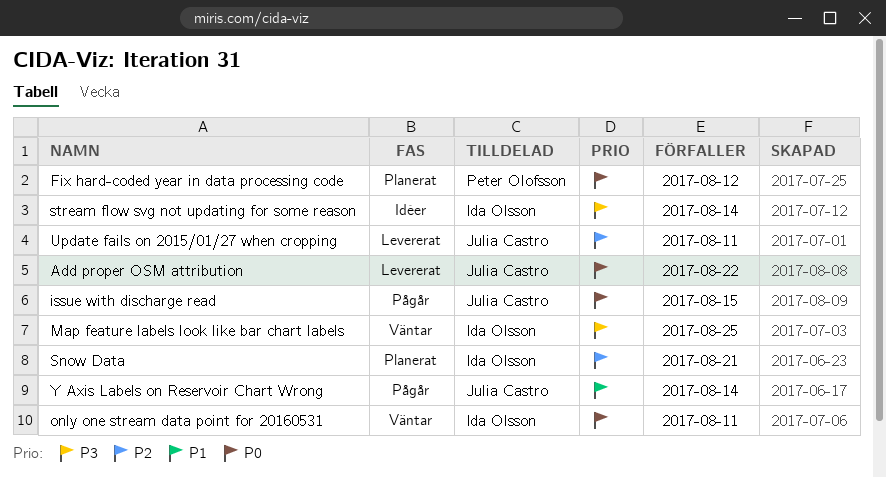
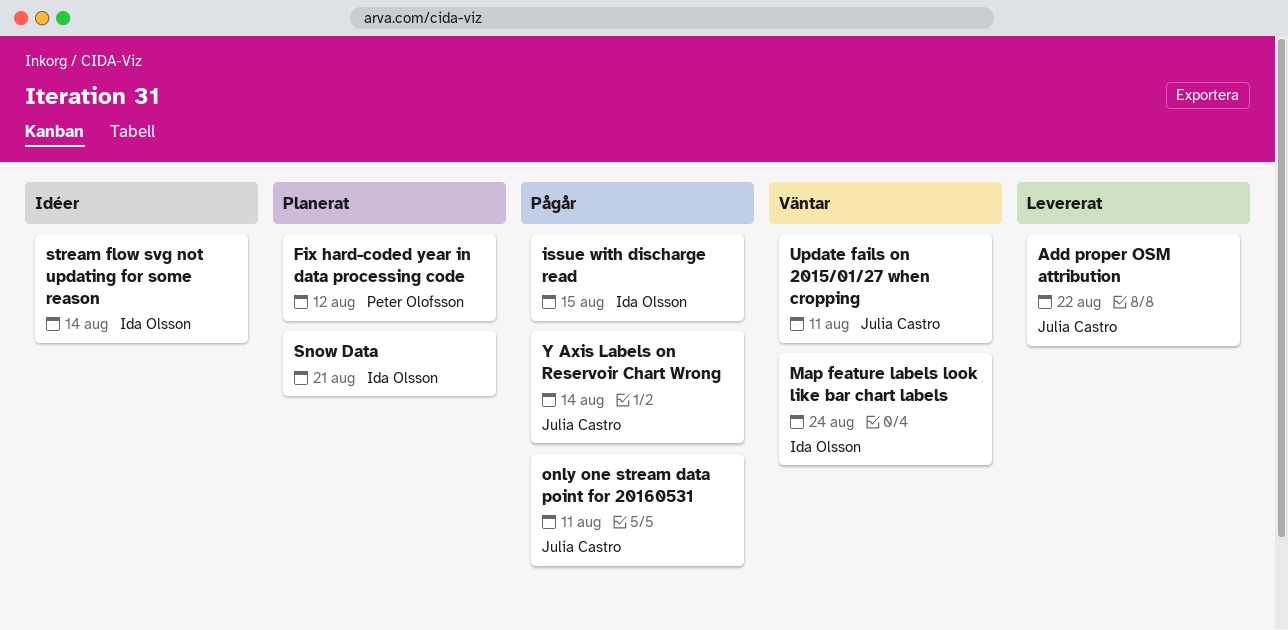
issue with discharge read, owner: Julia Castro -> Ida Olsson
Map feature labels look like bar chart labels, due: Aug 25 -> Aug 24
only one stream data point for 20160531, status: Väntar -> Pågår
only one stream data point for 20160531, owner: Ida Olsson -> Julia Castro
Update fails on 2015/01/27 when cropping, status: Levererat -> Väntar

